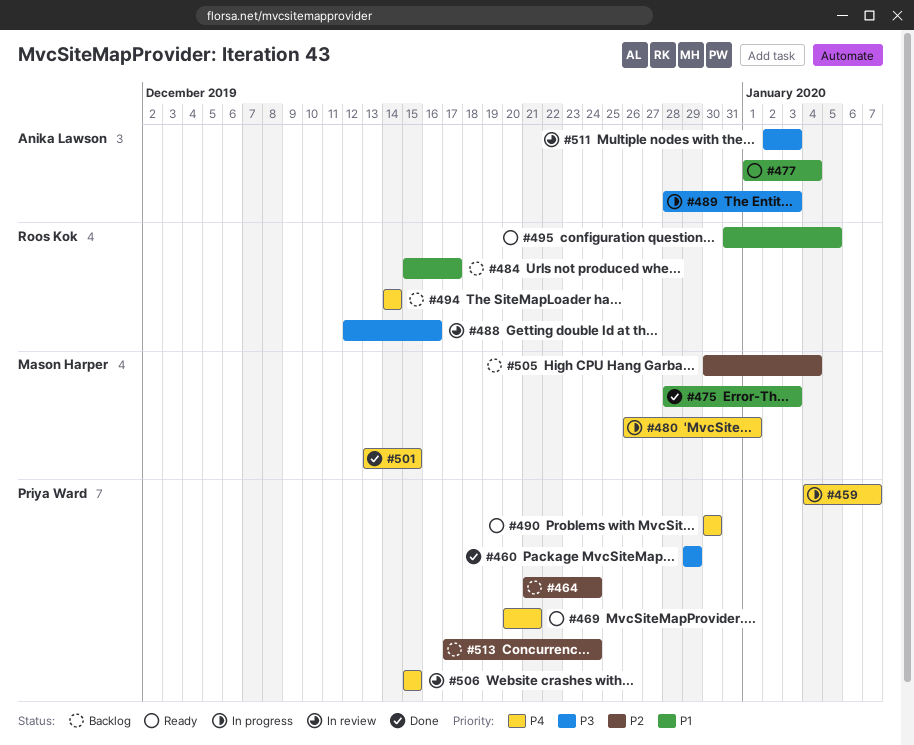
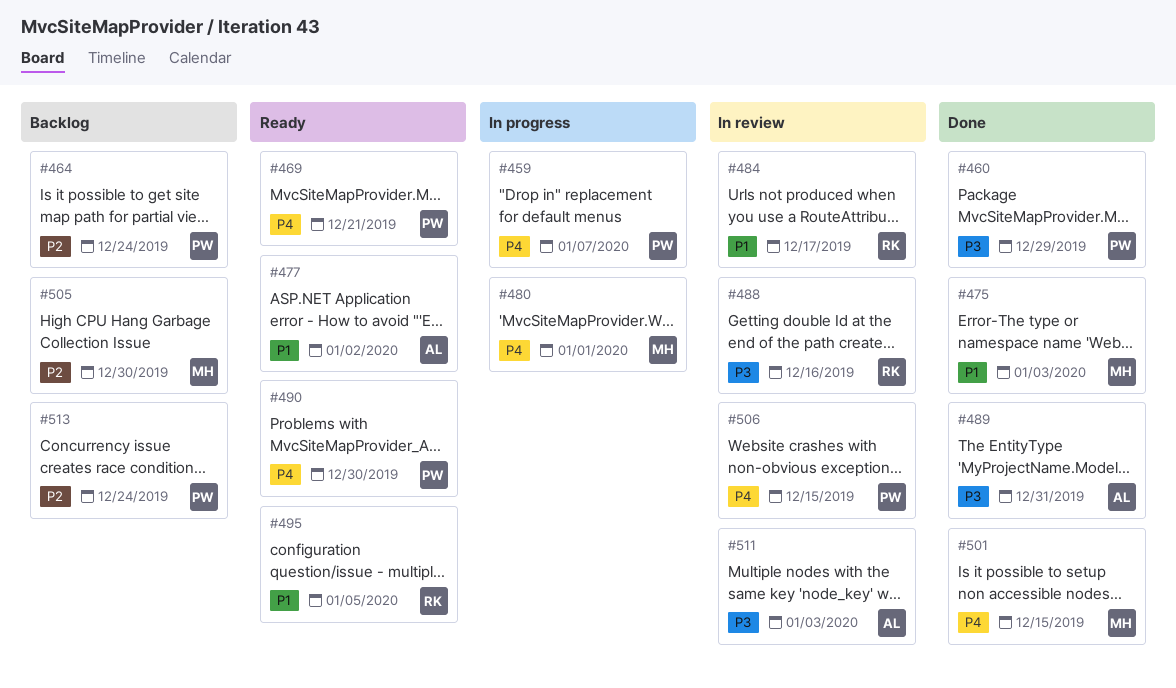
#477, due: Jan 4 -> Jan 2
#484, status: Backlog -> In review
#489, status: In progress -> Done
#489, due: Jan 3 -> Dec 31
#494: present -> none
#505, due: Jan 4 -> Dec 30

